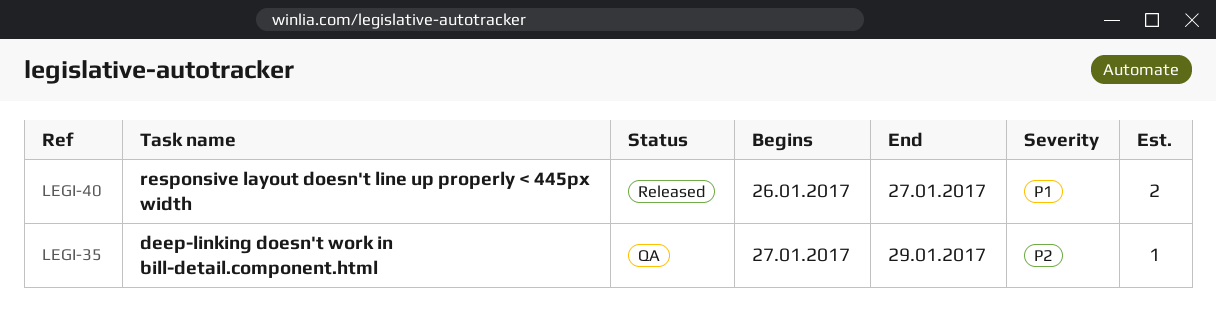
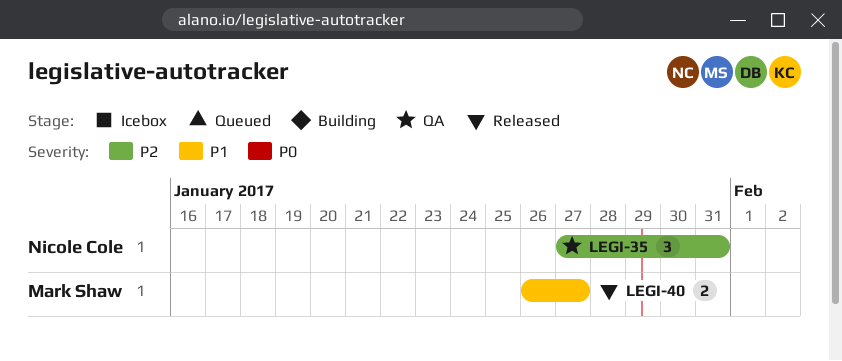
LEGI-35, estimate: 1 -> 3
LEGI-35, due: Jan 29 -> Jan 31

